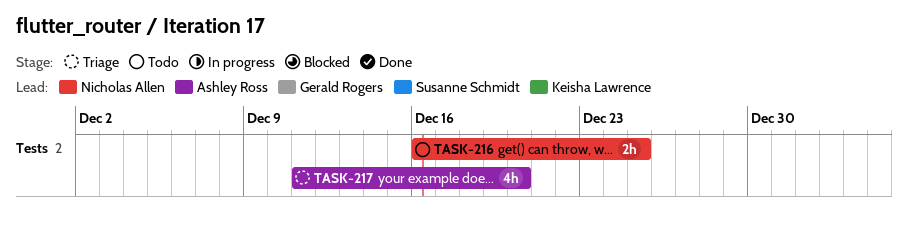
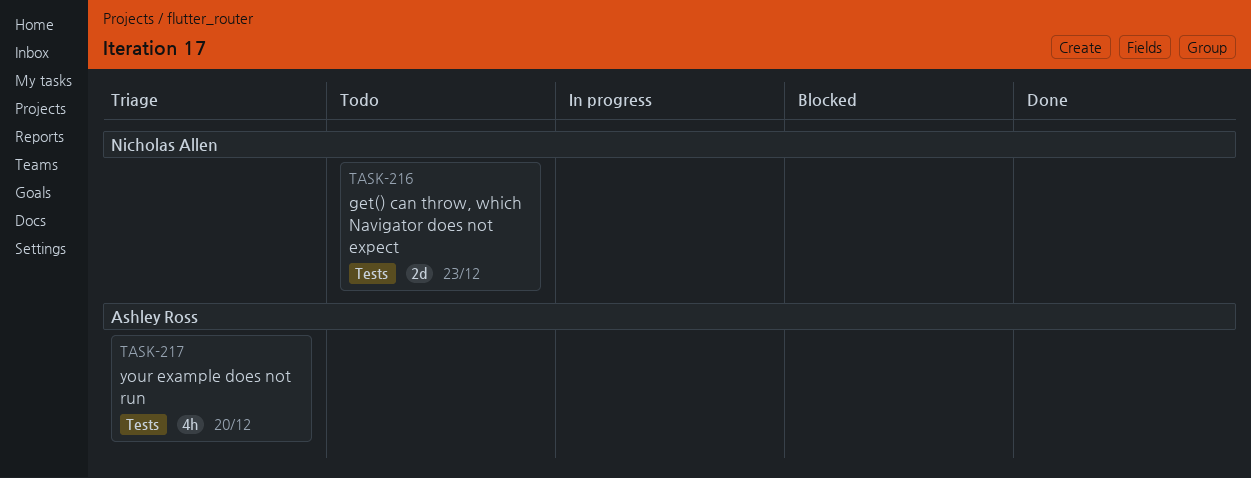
TASK-216, estimate: 2h -> 2d
TASK-216, due: Dec 25 -> Dec 23

